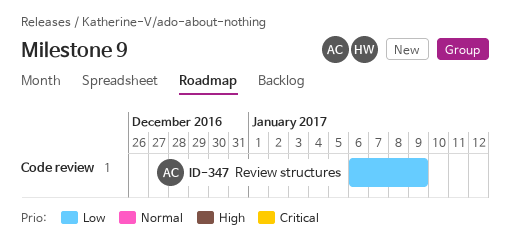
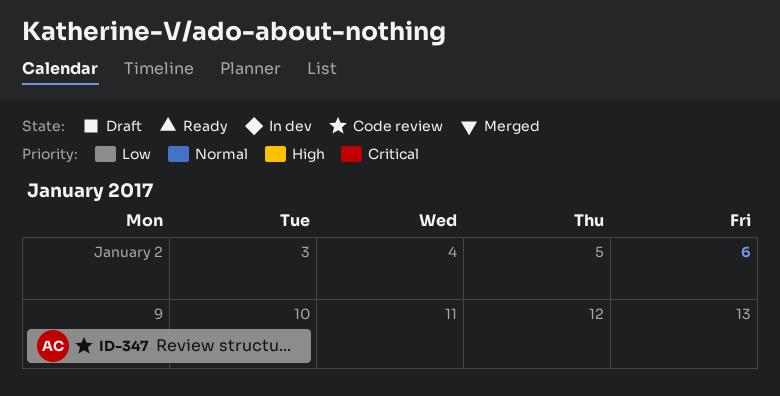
ID-347, start: Jan 6 -> Jan 9
ID-347, due: Jan 9 -> Jan 10

